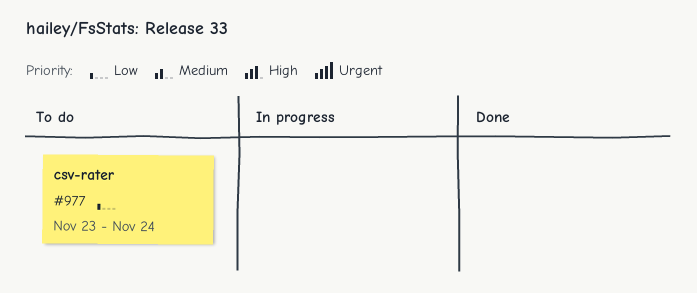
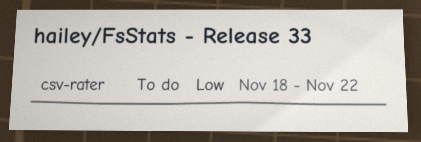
csv-rater, start: Nov 23 -> Nov 18
csv-rater, due: Nov 24 -> Nov 22

